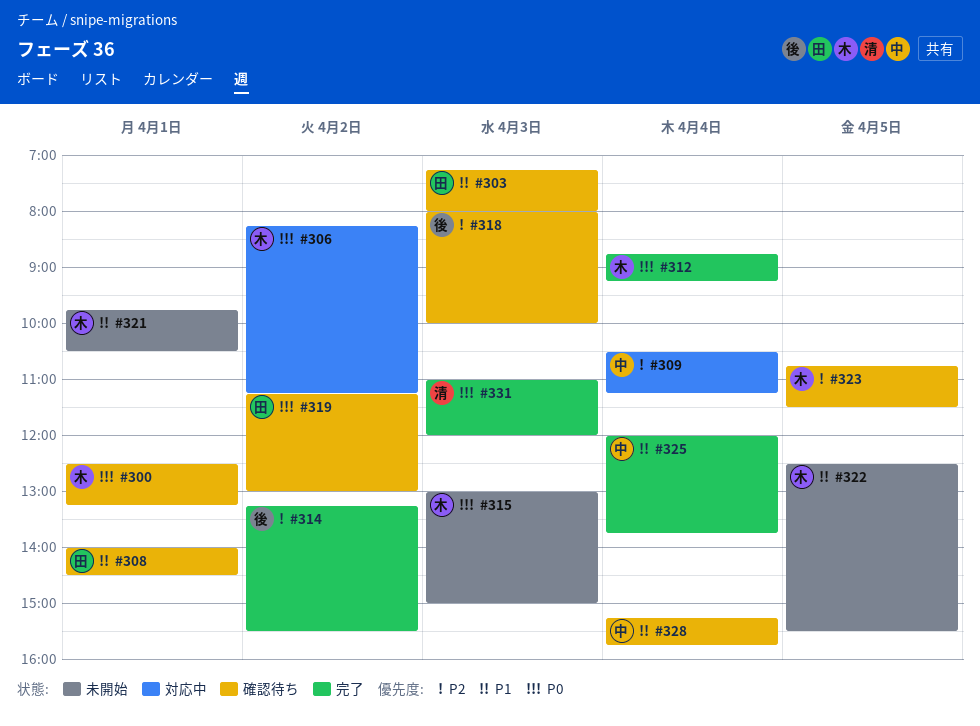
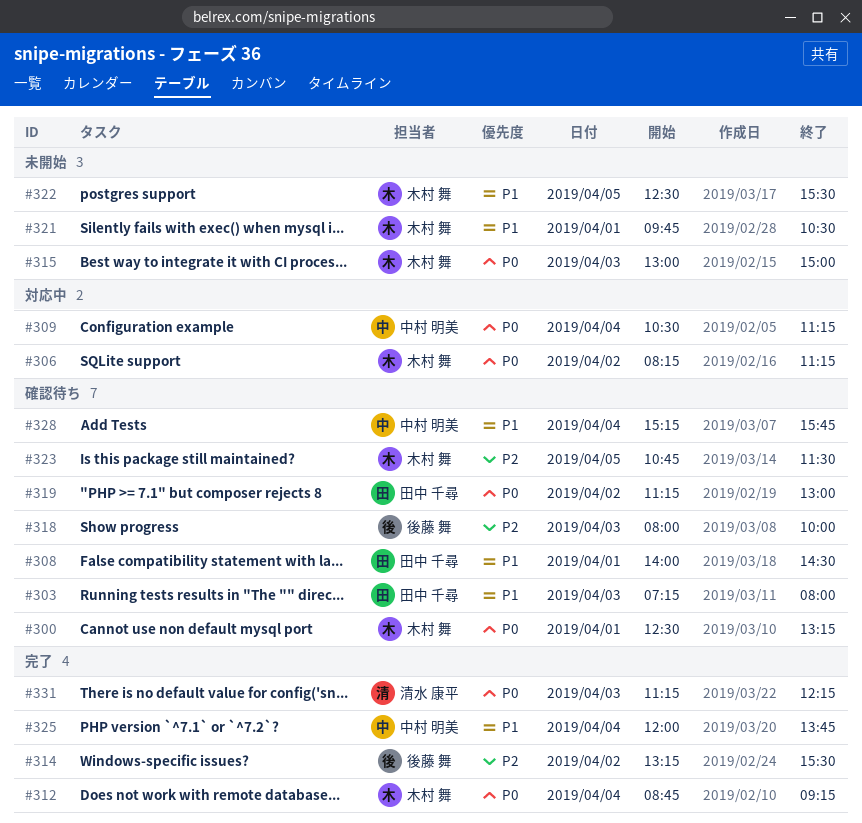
#309, priority: P2 -> P0
#331, begins: 11:00 -> 11:15
#331, ends: 12:00 -> 12:15

